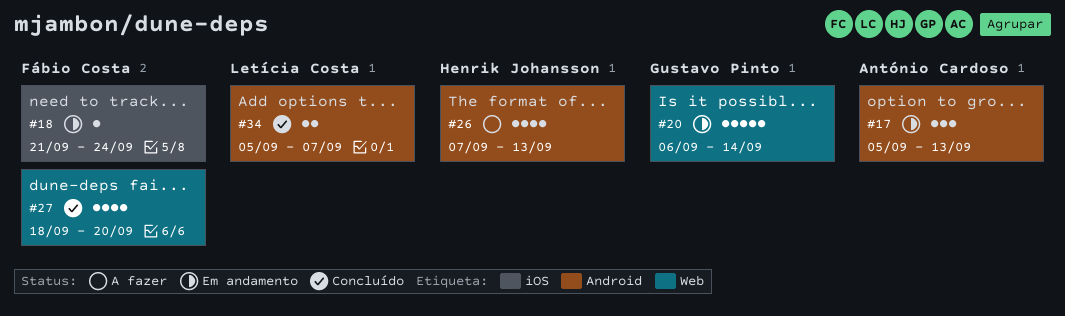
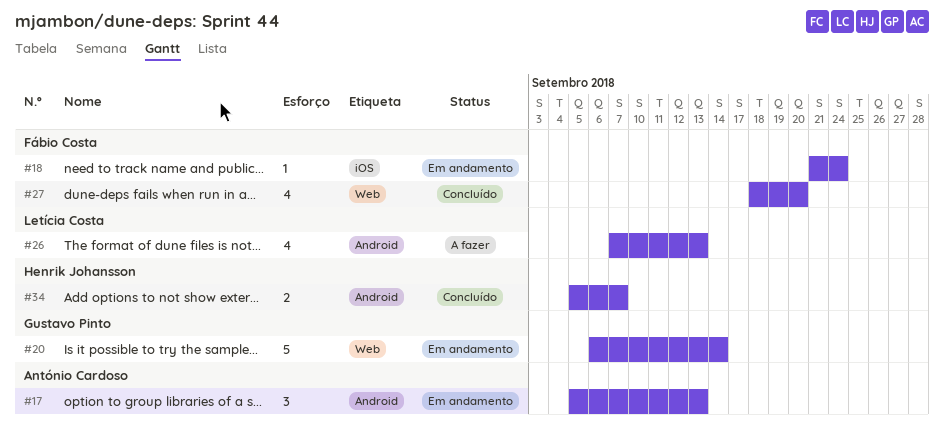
#26, owner: Henrik Johansson -> Letícia Costa
#34, owner: Letícia Costa -> Henrik Johansson

